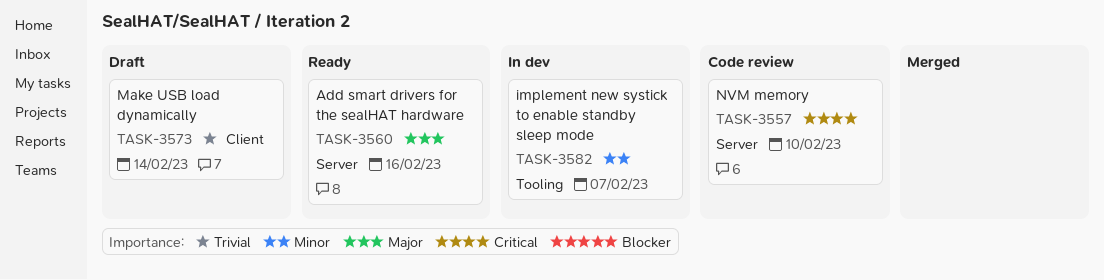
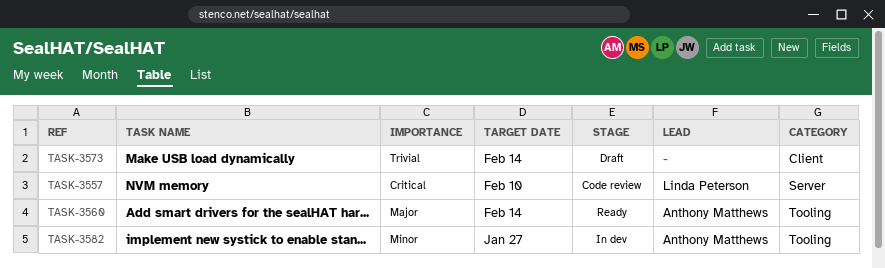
TASK-3560, label: Server -> Tooling
TASK-3560, due: Feb 16 -> Feb 14
TASK-3582, due: Feb 7 -> Jan 27

